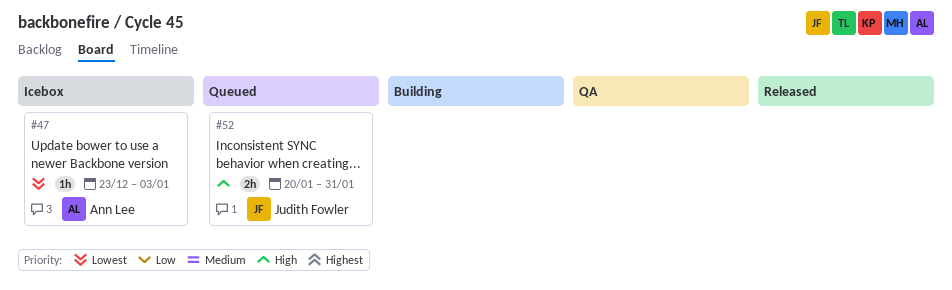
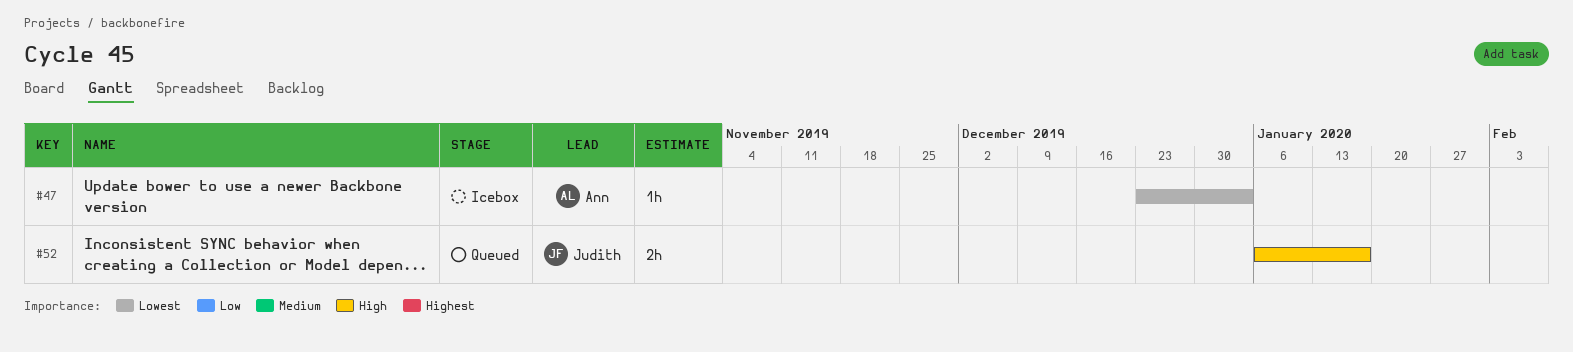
#52, start: Jan 20 -> Jan 6
#52, due: Jan 31 -> Jan 17

